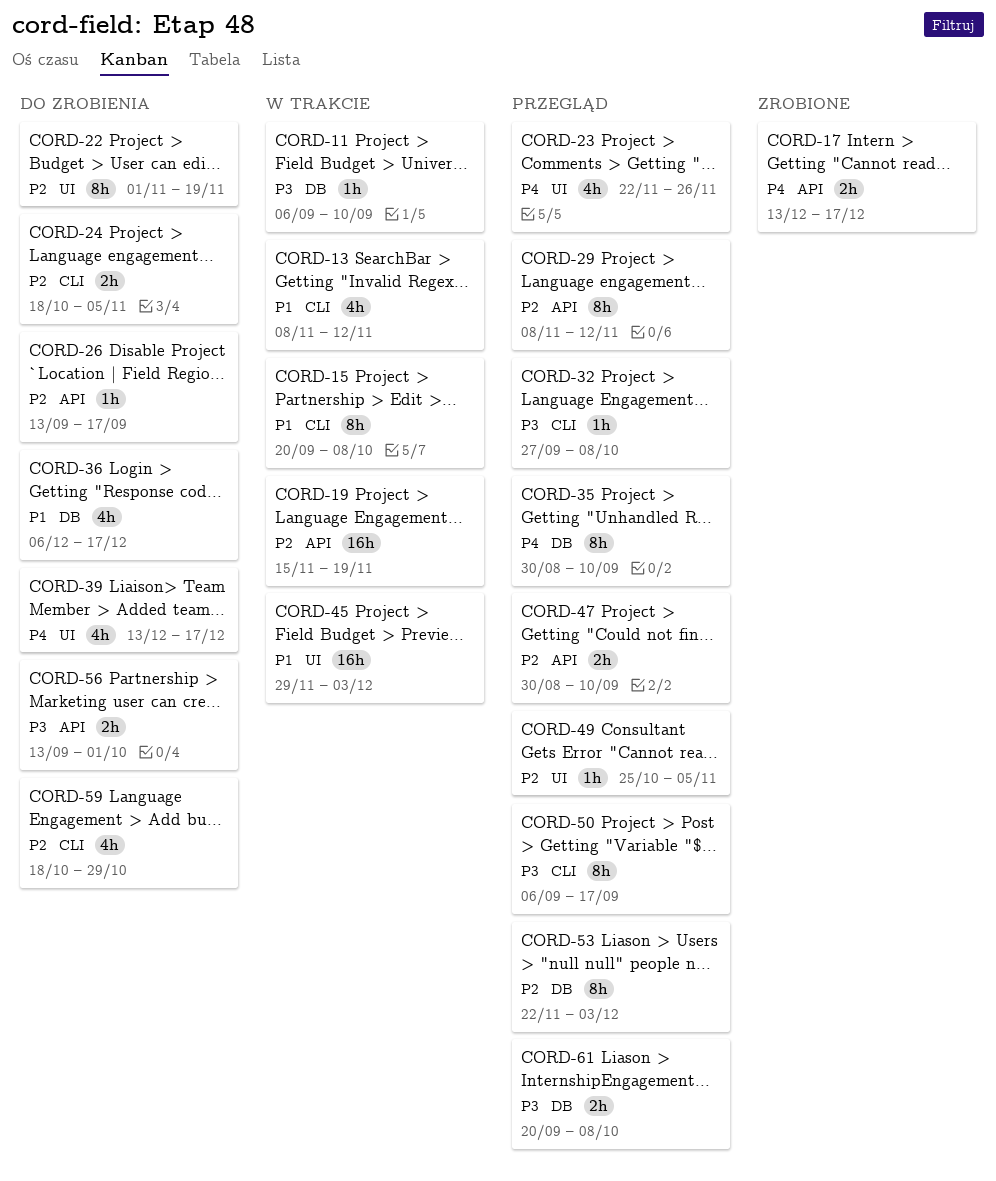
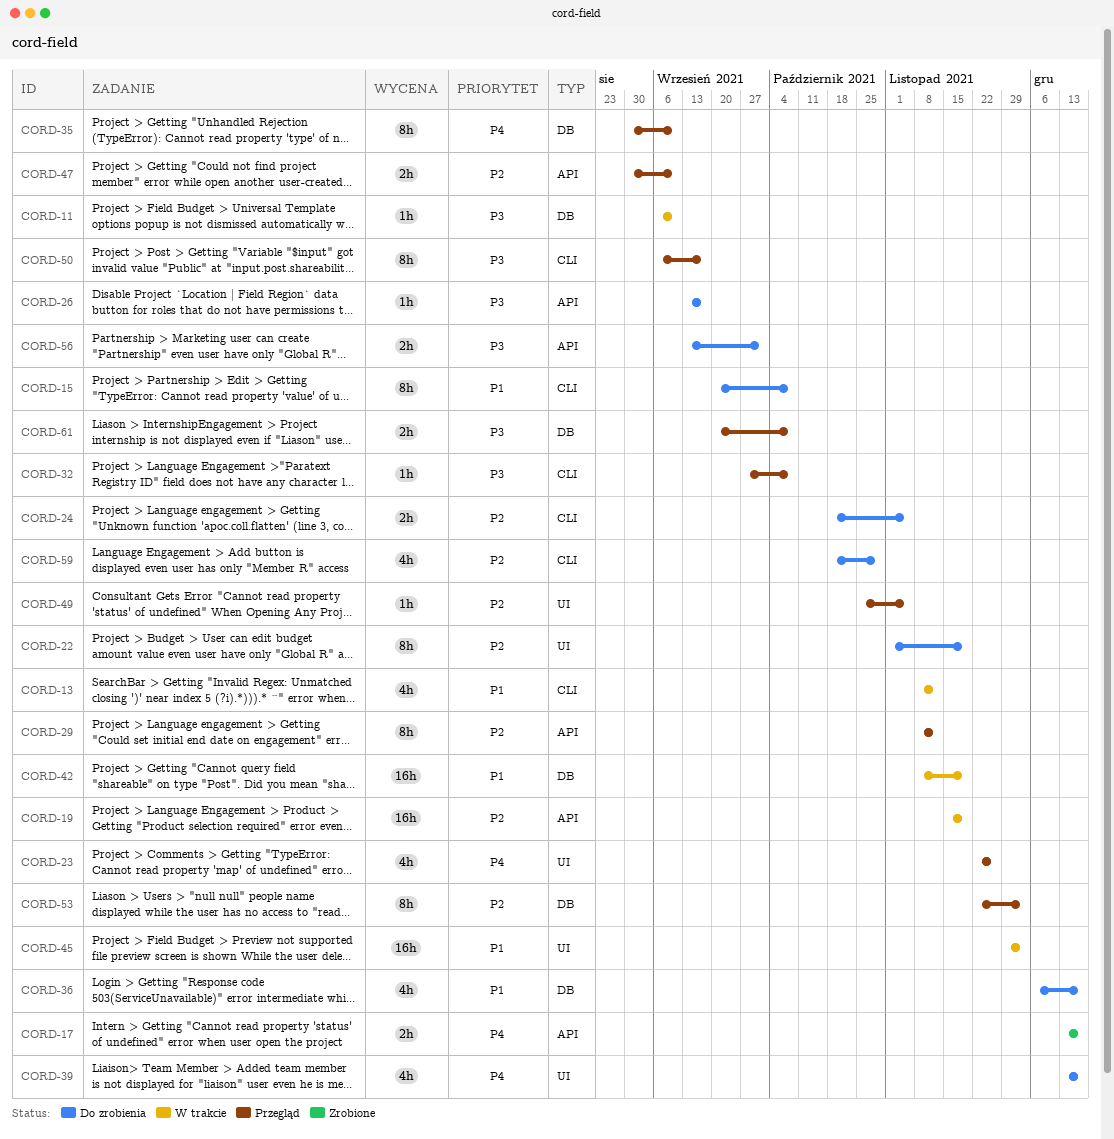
CORD-15, status: W trakcie -> Do zrobienia
CORD-26, priority: P2 -> P3
CORD-42: none -> present

